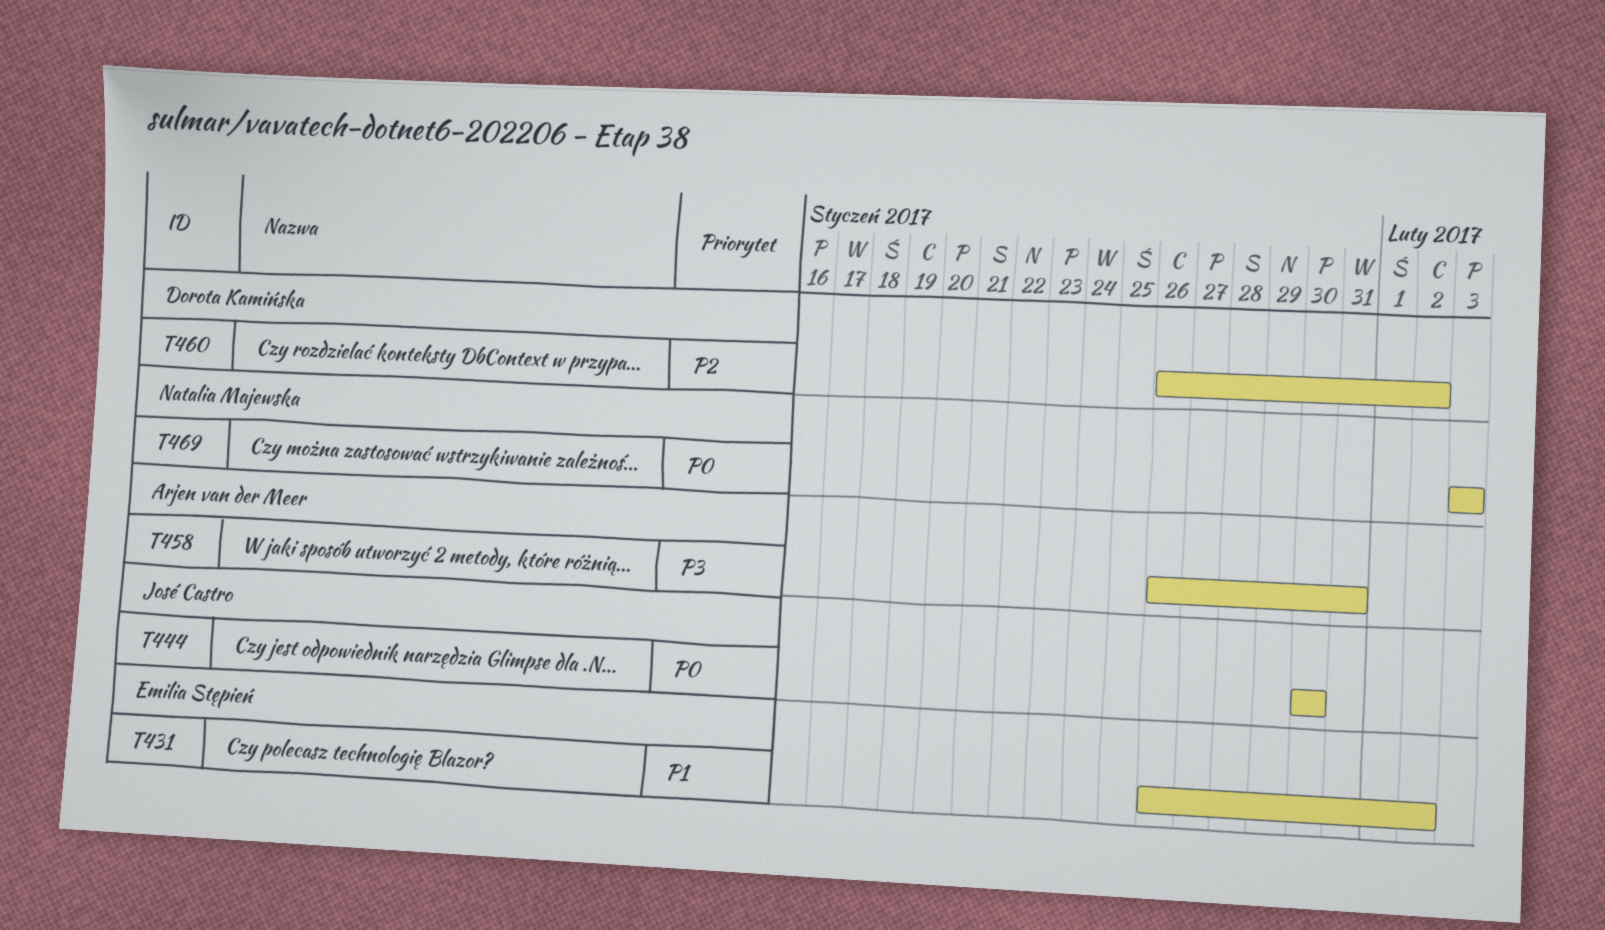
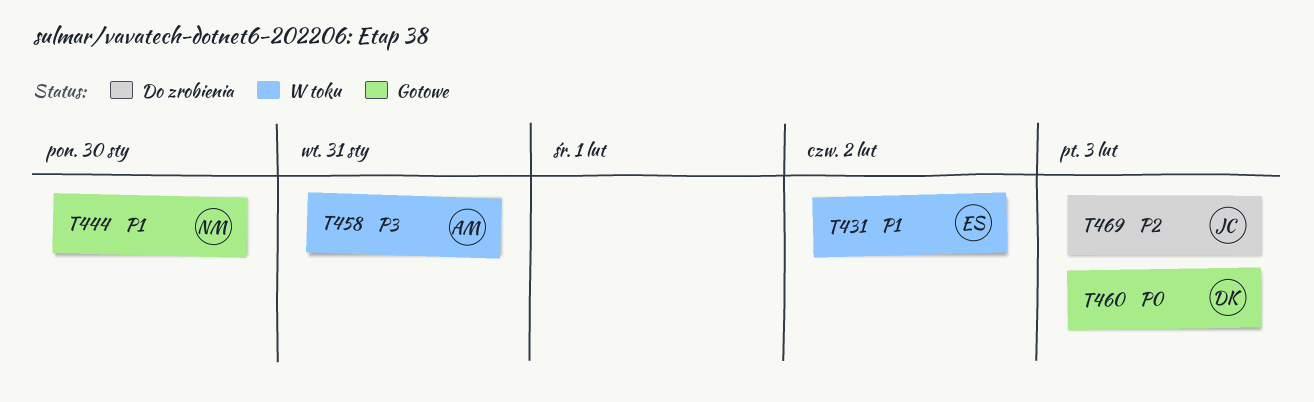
T444, owner: José Castro -> Natalia Majewska
T444, priority: P0 -> P1
T460, priority: P2 -> P0
T460, due: Feb 2 -> Feb 3
T469, owner: Natalia Majewska -> José Castro
T469, priority: P0 -> P2

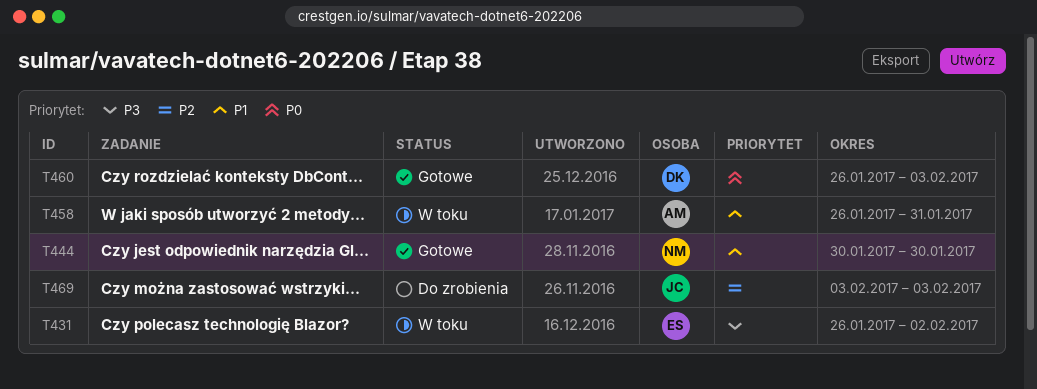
T431, priority: P1 -> P3
T458, priority: P3 -> P1

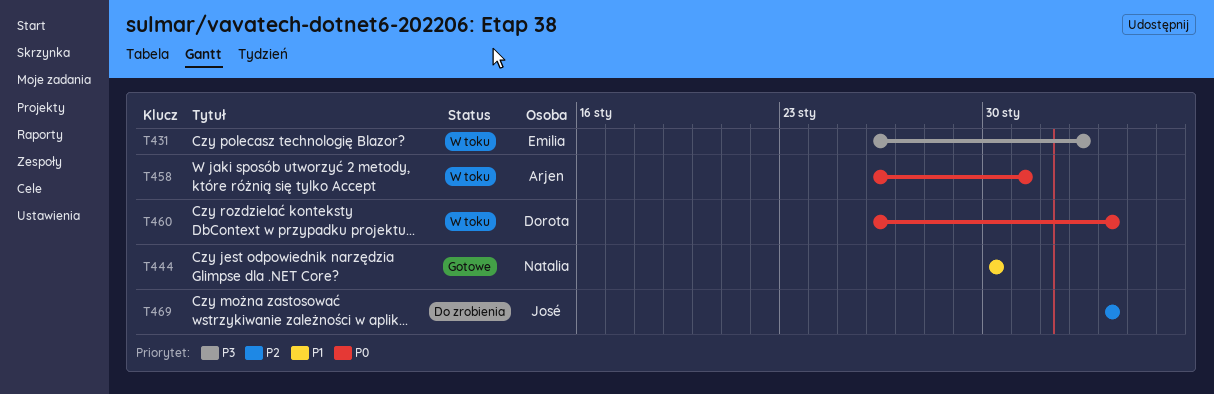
T458, priority: P1 -> P0
T460, status: Gotowe -> W toku

